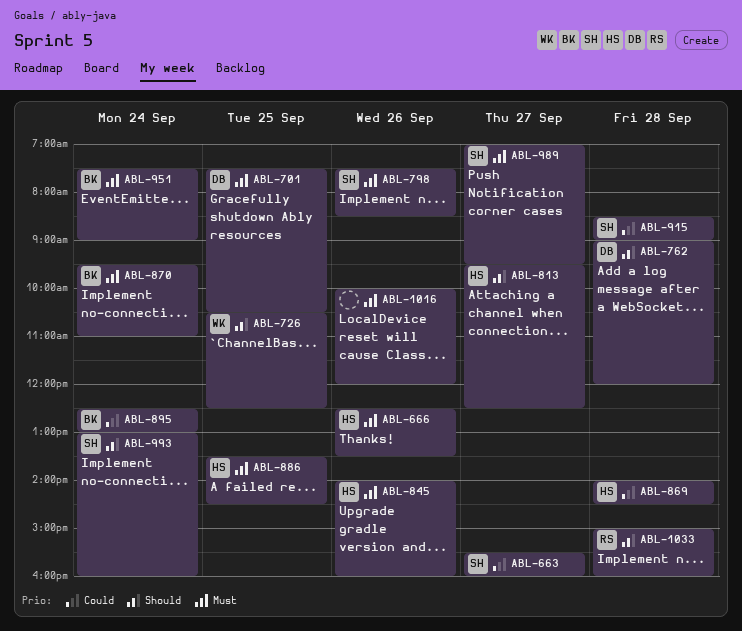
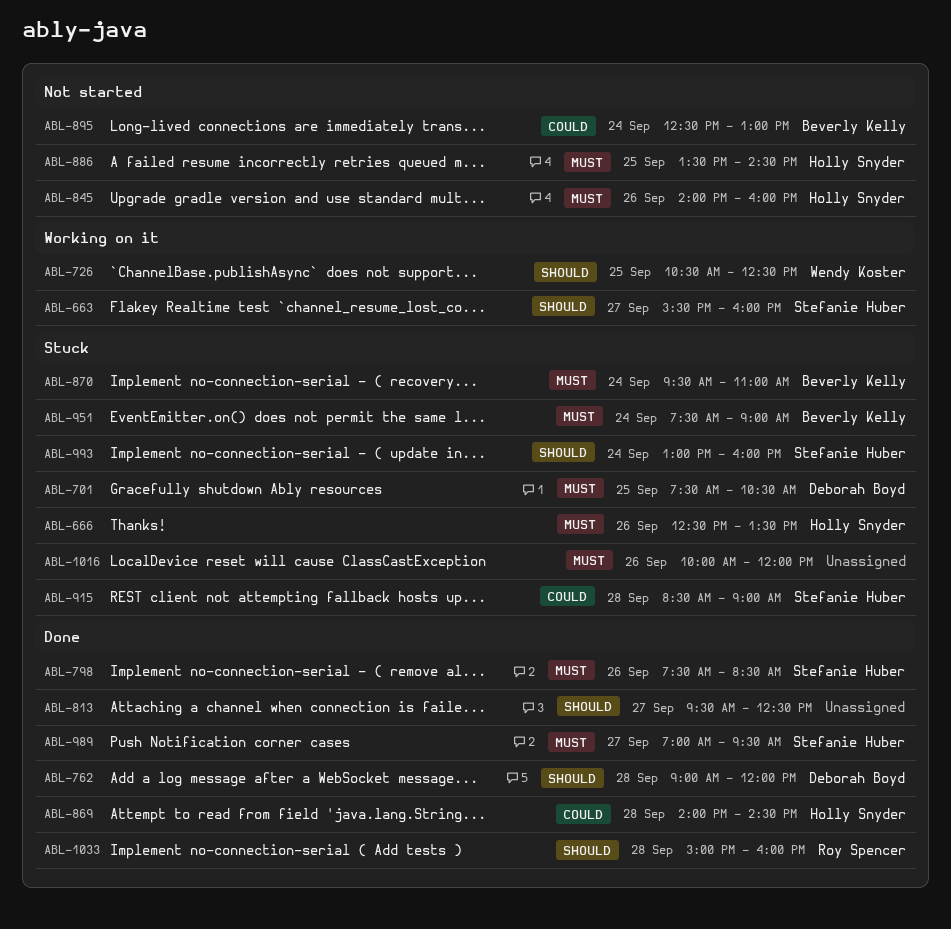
ABL-663, priority: Could -> Should
ABL-813, owner: Holly Snyder -> none

